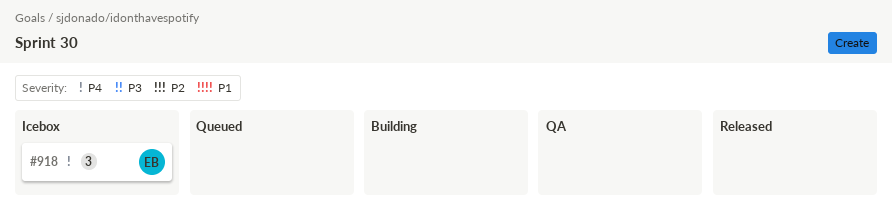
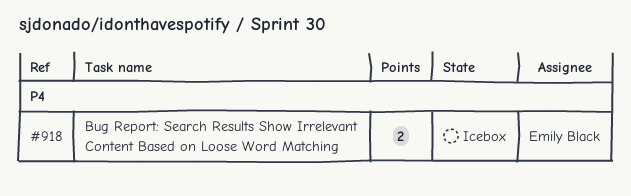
#918, estimate: 3 -> 2

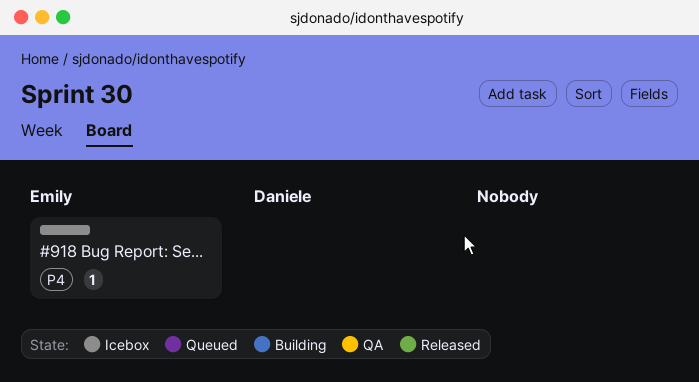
#918, estimate: 2 -> 1

